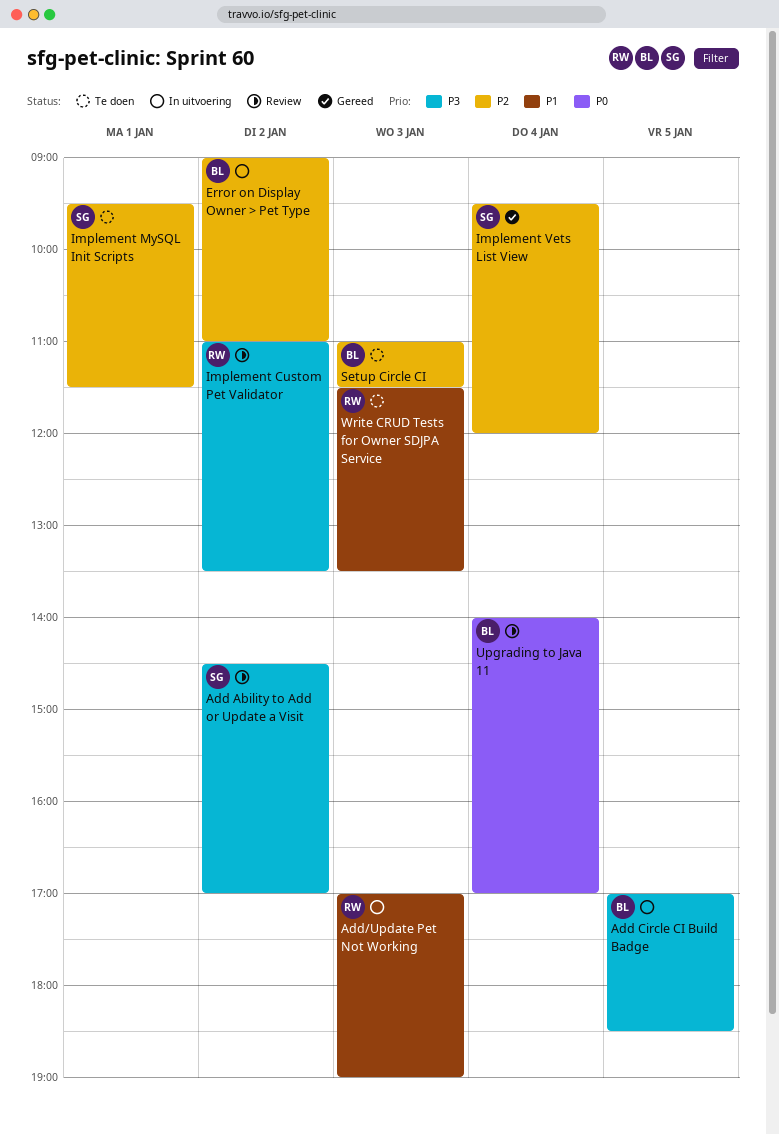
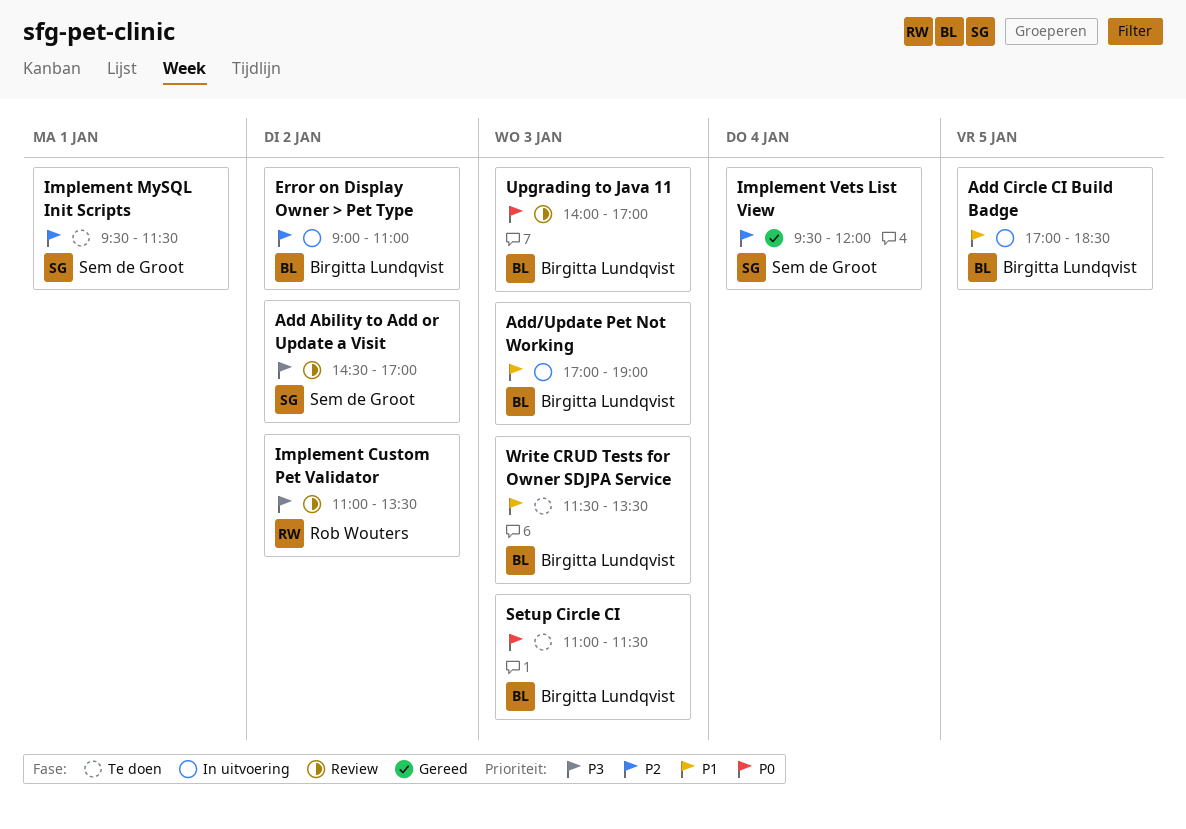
Add Circle CI Build Badge, priority: P3 -> P1
Add/Update Pet Not Working, owner: Rob Wouters -> Birgitta Lundqvist
Setup Circle CI, priority: P2 -> P0
Upgrading to Java 11, day: Jan 4 -> Jan 3
Write CRUD Tests for Owner SDJPA Service, owner: Rob Wouters -> Birgitta Lundqvist

